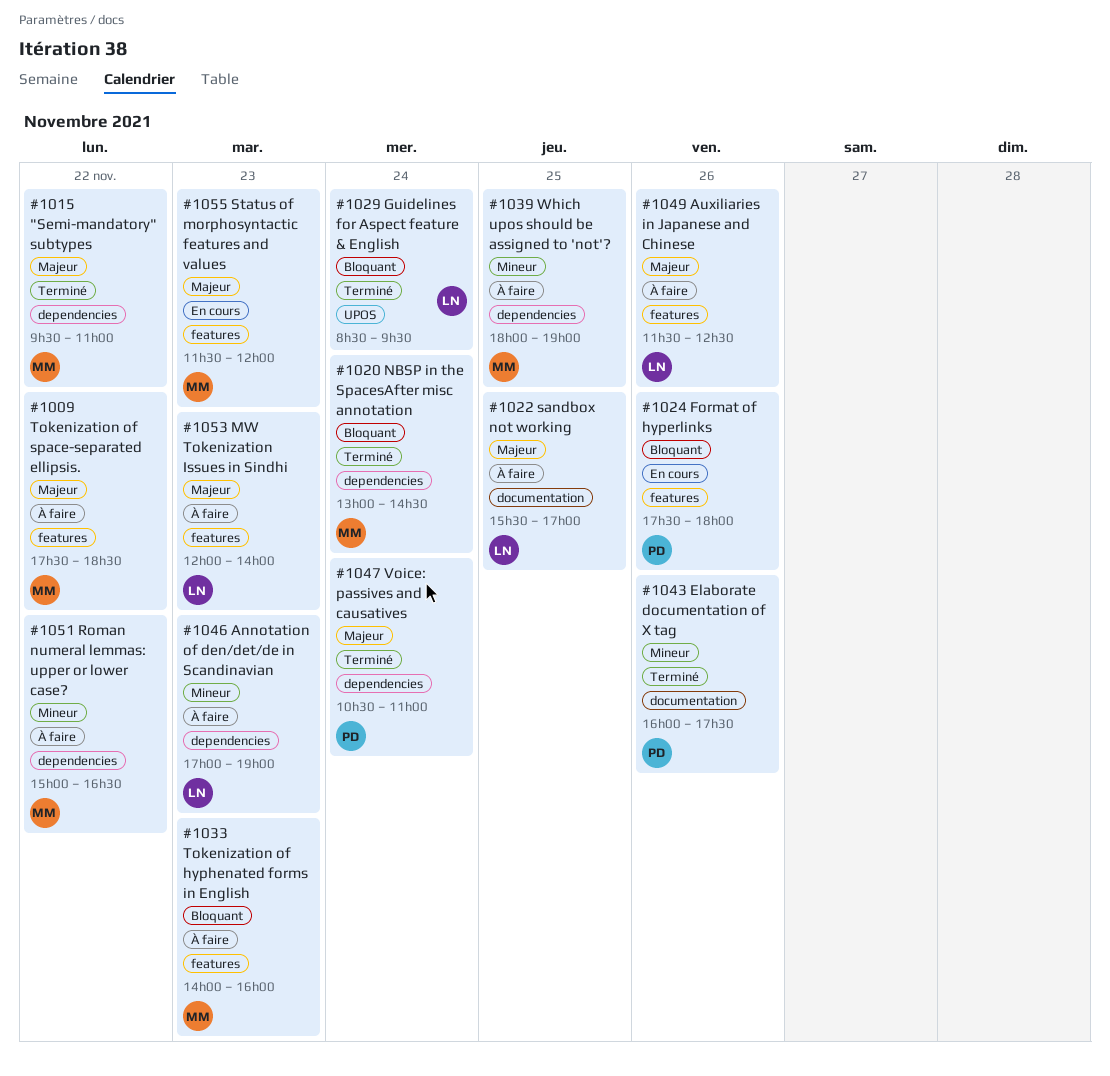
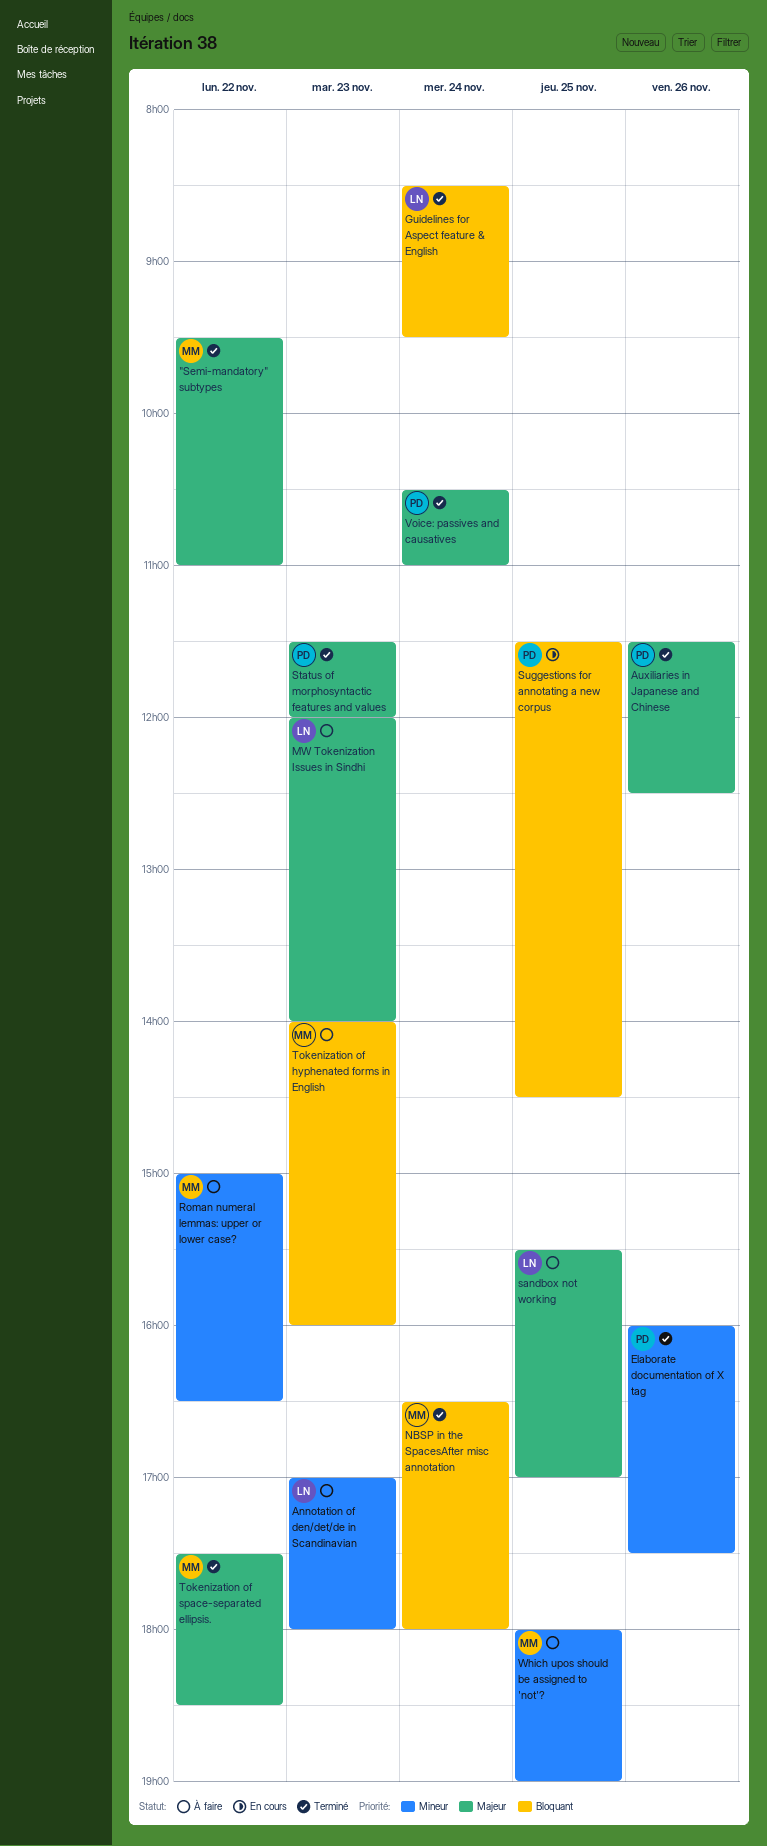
Annotation of den/det/de in Scandinavian, ends: 19:00 -> 18:00
Auxiliaries in Japanese and Chinese, status: À faire -> Terminé
Auxiliaries in Japanese and Chinese, owner: LN -> PD
Format of hyperlinks: present -> none
NBSP in the SpacesAfter misc annotation, begins: 13:00 -> 16:30
NBSP in the SpacesAfter misc annotation, ends: 14:30 -> 18:00
Status of morphosyntactic features and values, status: En cours -> Terminé
Status of morphosyntactic features and values, owner: MM -> PD
Suggestions for annotating a new corpus: none -> present
Tokenization of space-separated ellipsis., status: À faire -> Terminé

